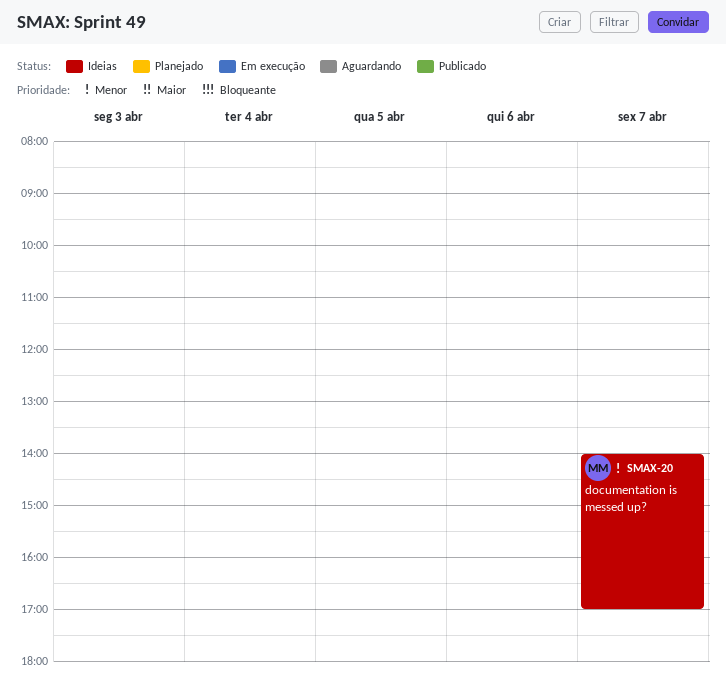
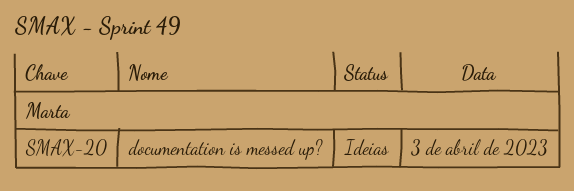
SMAX-20, day: Apr 7 -> Apr 3

